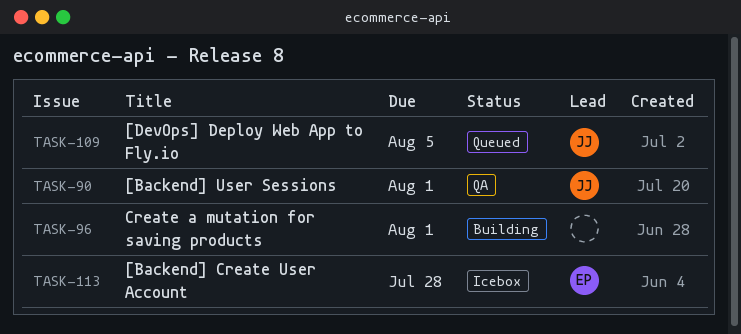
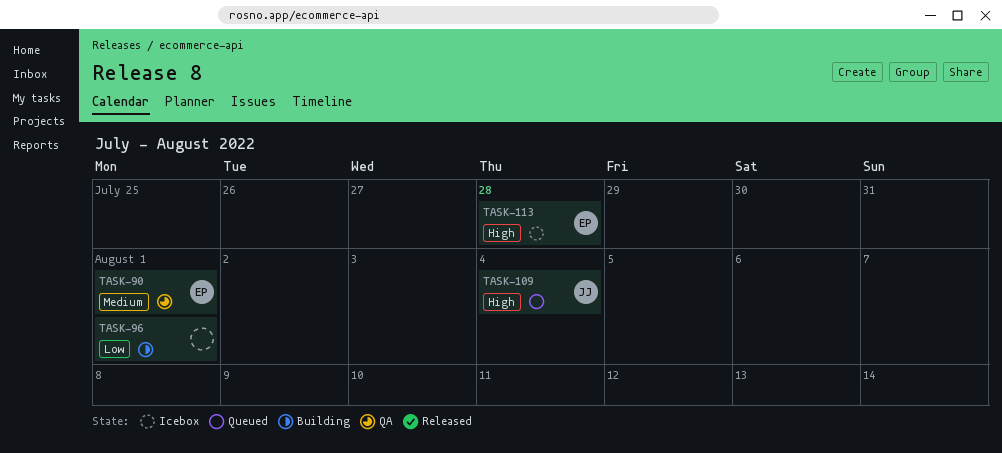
TASK-90, owner: JJ -> EP
TASK-109, due: Aug 5 -> Aug 4

